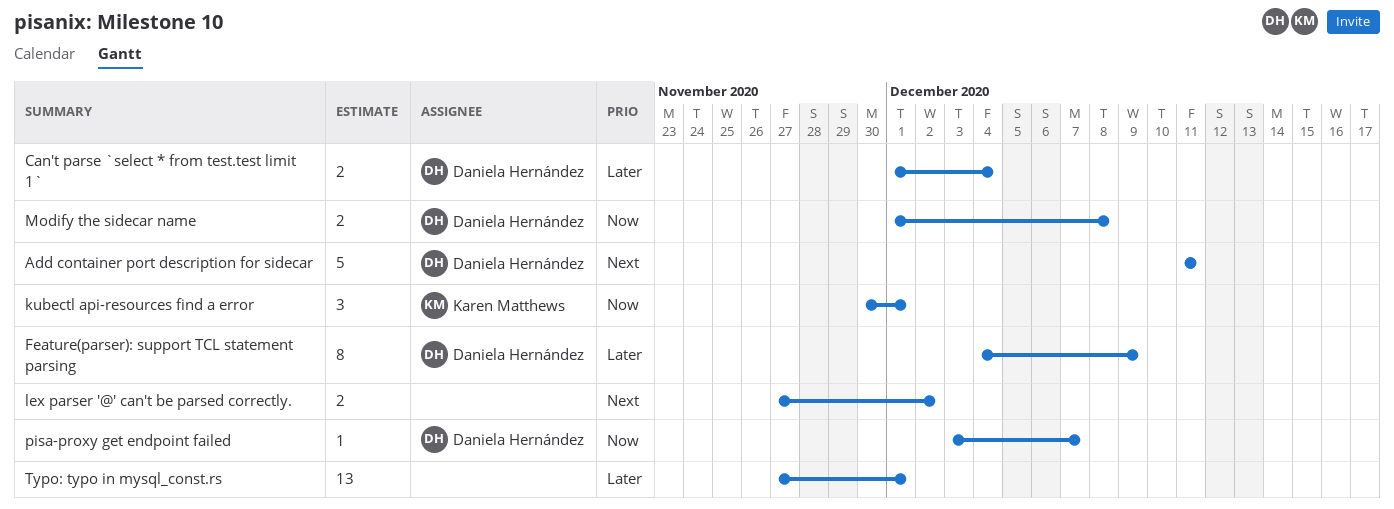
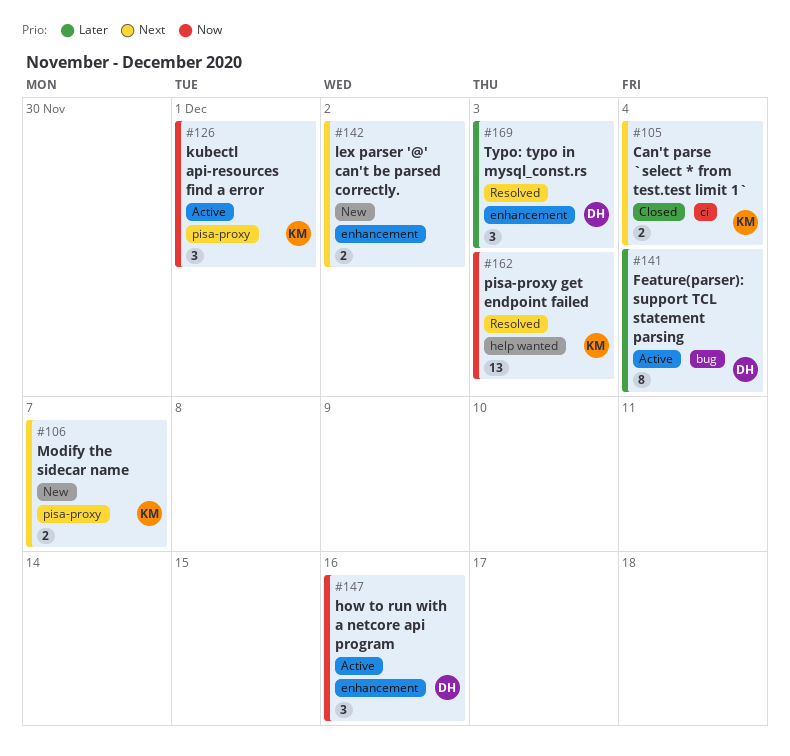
Add container port description for sidecar: present -> none
Can't parse `select * from test.test limit 1`, owner: Daniela Hernández -> Karen Matthews
Can't parse `select * from test.test limit 1`, priority: Later -> Next
Feature(parser): support TCL statement parsing, due: Dec 9 -> Dec 4
how to run with a netcore api program: none -> present
Modify the sidecar name, owner: Daniela Hernández -> Karen Matthews
Modify the sidecar name, priority: Now -> Next
Modify the sidecar name, due: Dec 8 -> Dec 7
pisa-proxy get endpoint failed, owner: Daniela Hernández -> Karen Matthews
pisa-proxy get endpoint failed, estimate: 1 -> 13
pisa-proxy get endpoint failed, due: Dec 7 -> Dec 3
Typo: typo in mysql_const.rs, owner: none -> Daniela Hernández
Typo: typo in mysql_const.rs, estimate: 13 -> 3
Typo: typo in mysql_const.rs, due: Dec 1 -> Dec 3

